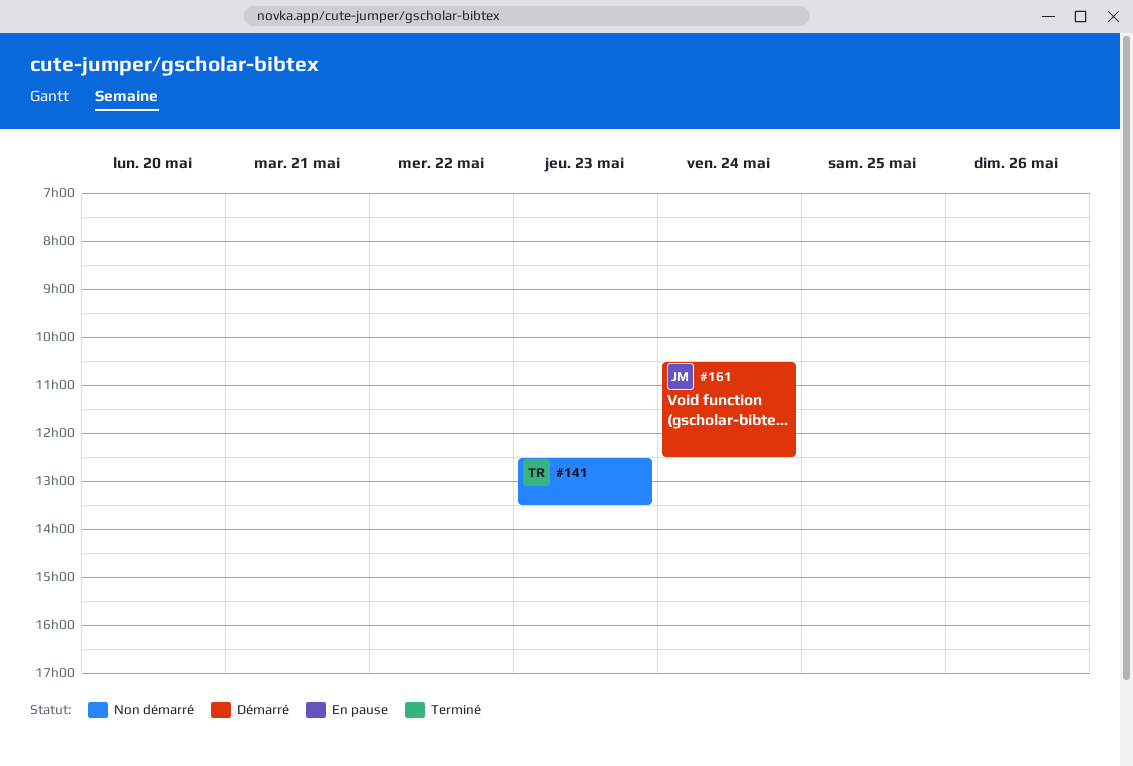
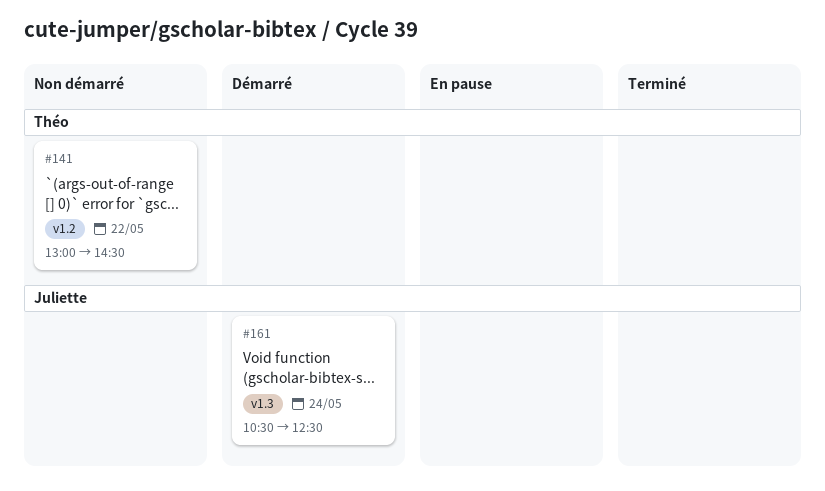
#141, day: May 23 -> May 22
#141, begins: 12:30 -> 13:00
#141, ends: 13:30 -> 14:30

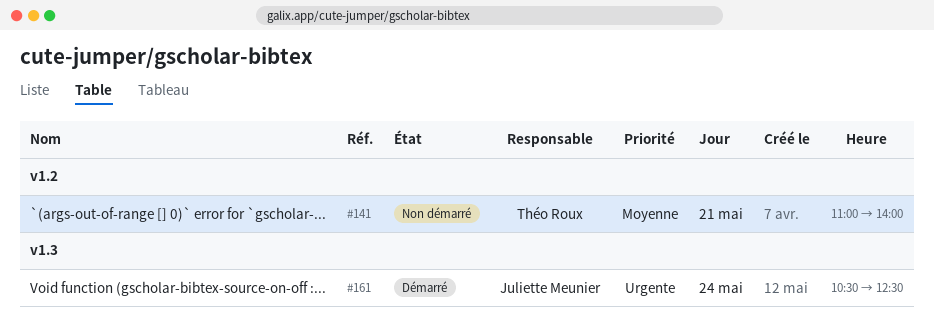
#141, day: May 22 -> May 21
#141, begins: 13:00 -> 11:00
#141, ends: 14:30 -> 14:00

